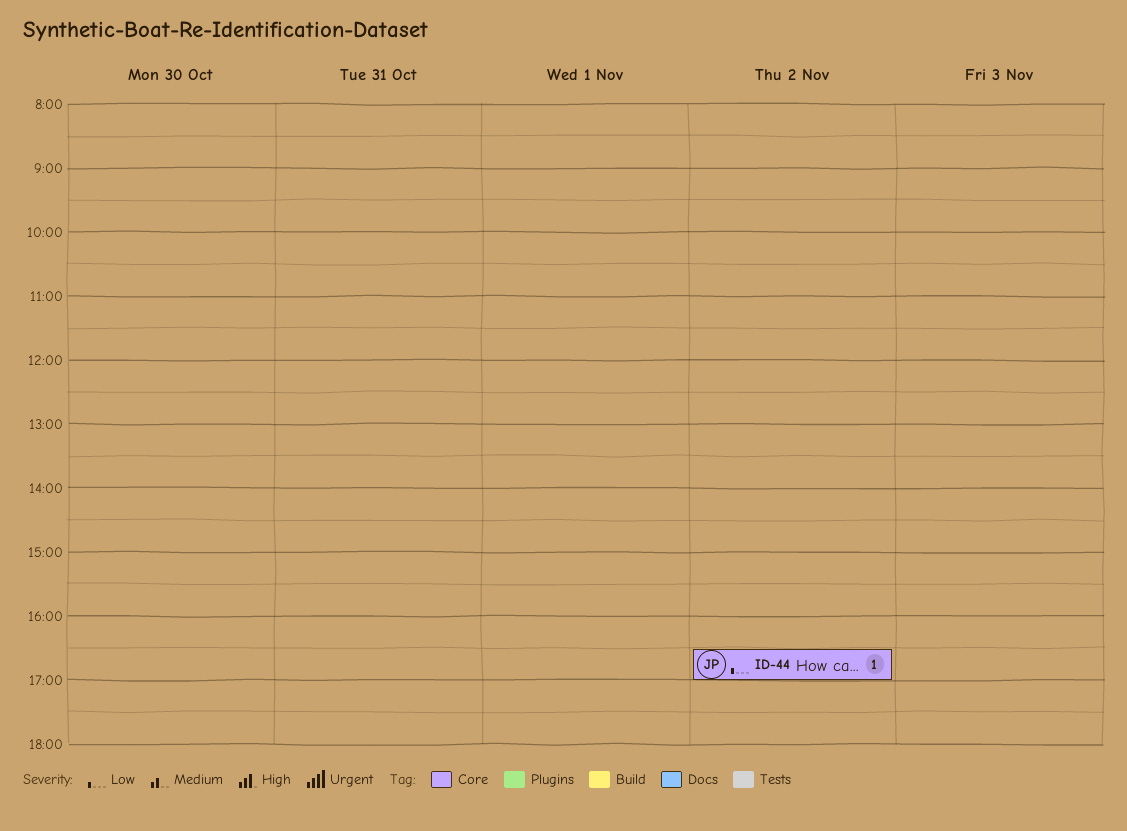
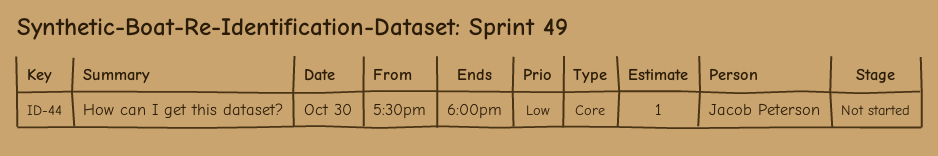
ID-44, day: Nov 2 -> Oct 30
ID-44, begins: 16:30 -> 17:30
ID-44, ends: 17:00 -> 18:00

